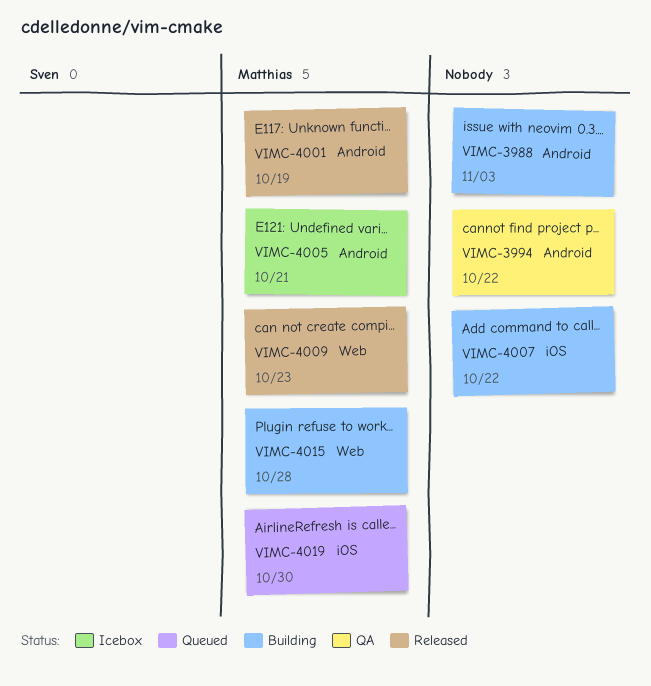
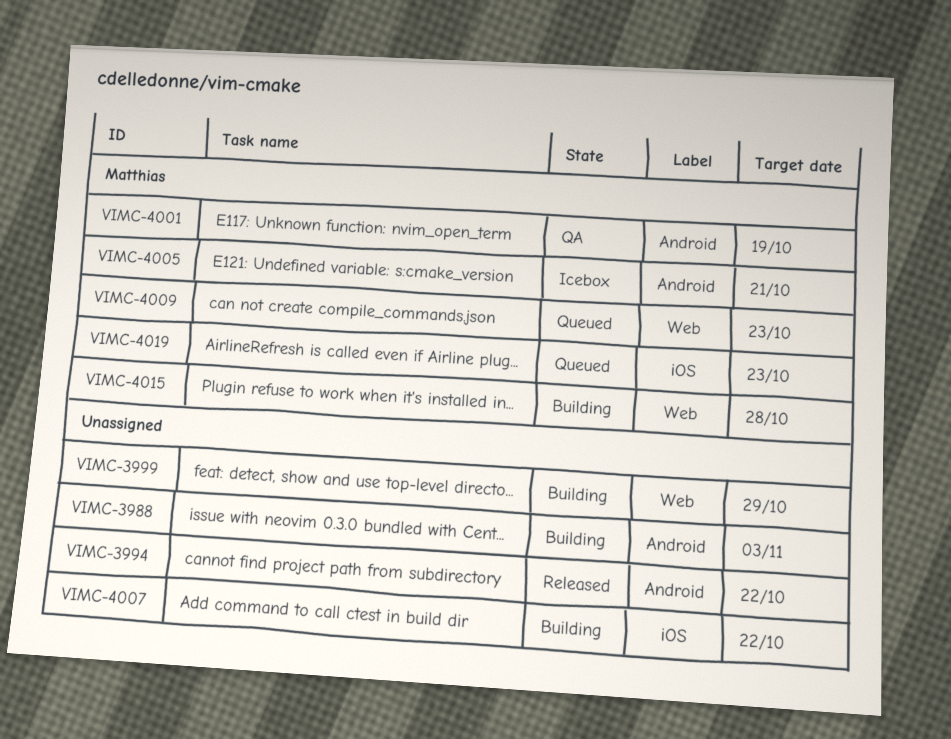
VIMC-3994, status: QA -> Released
VIMC-3999: none -> present
VIMC-4001, status: Released -> QA
VIMC-4009, status: Released -> Queued
VIMC-4019, due: Oct 30 -> Oct 23

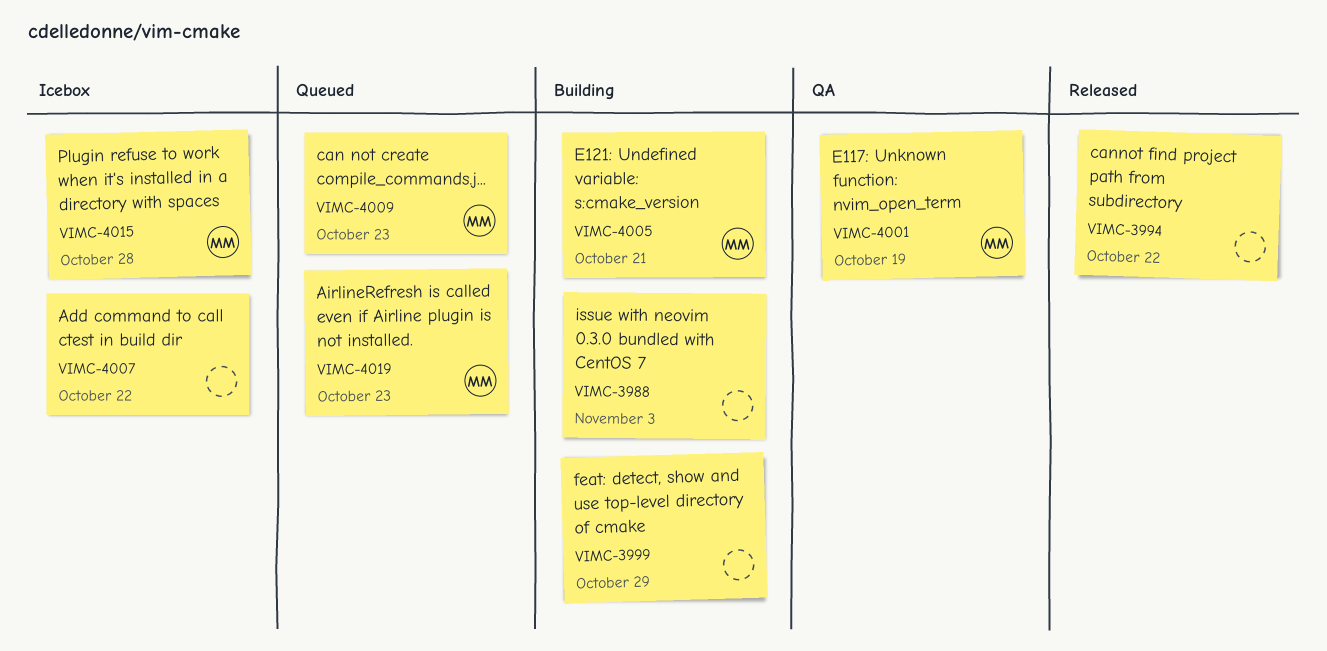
VIMC-4005, status: Icebox -> Building
VIMC-4007, status: Building -> Icebox
VIMC-4015, status: Building -> Icebox

